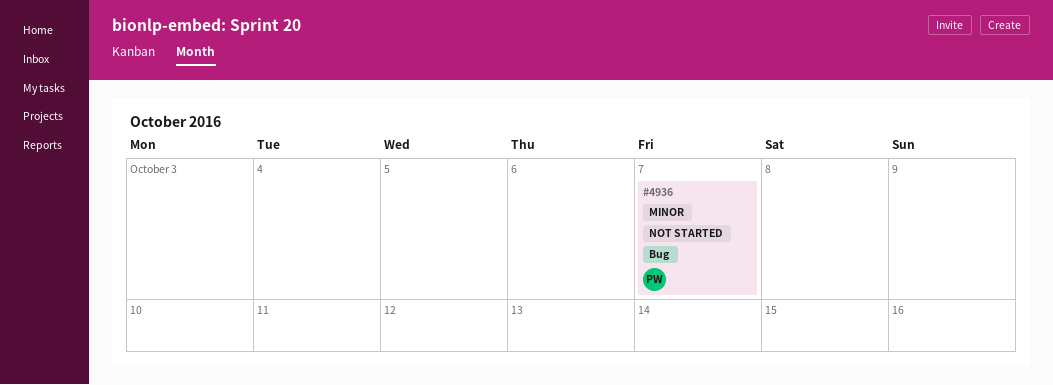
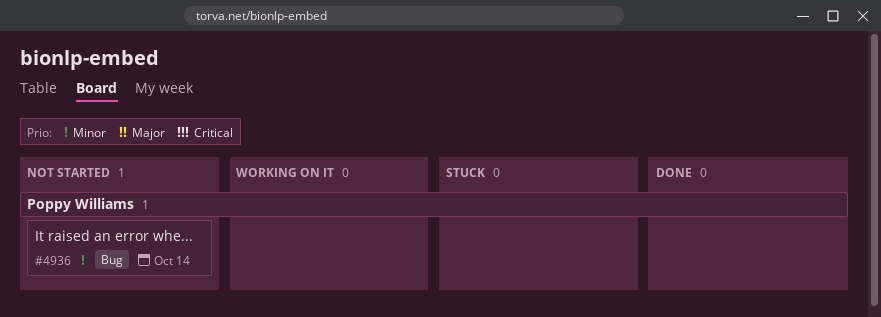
#4936, due: Oct 7 -> Oct 14

